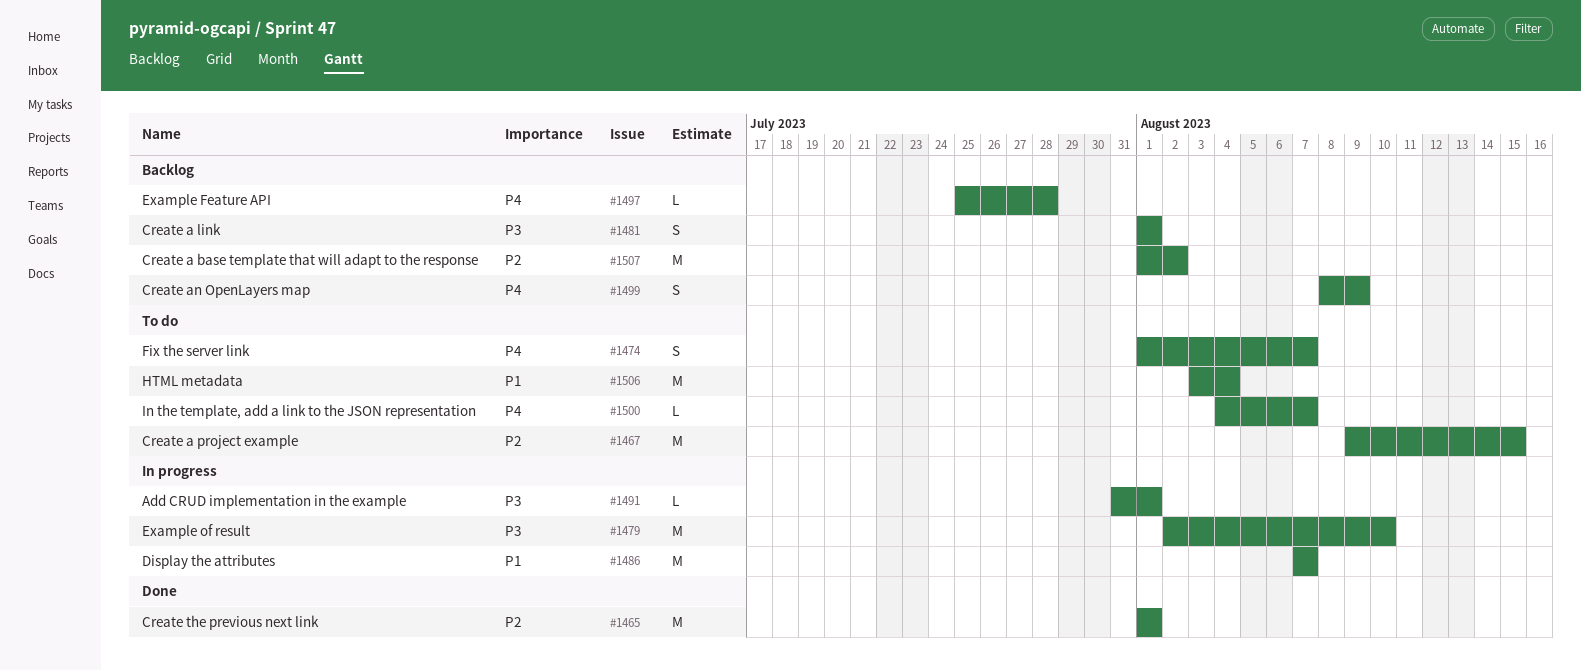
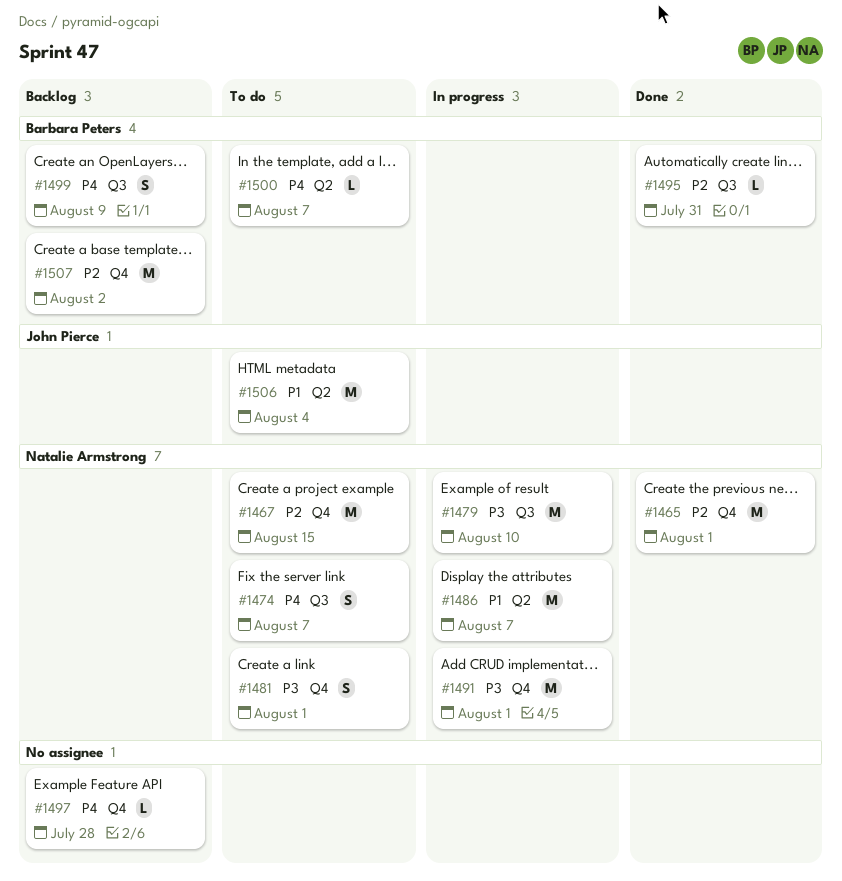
#1481, status: Backlog -> To do
#1491, estimate: L -> M
#1495: none -> present

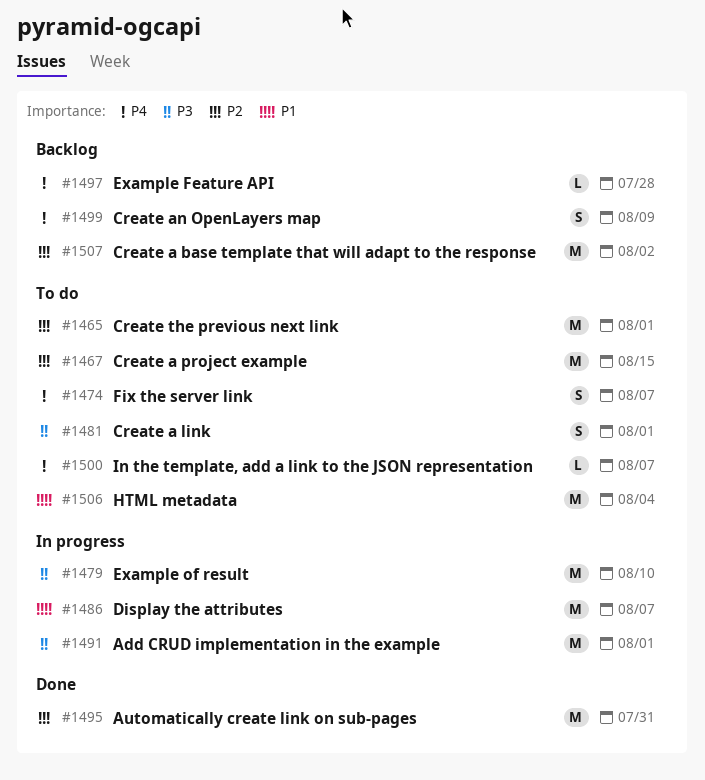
#1465, status: Done -> To do
#1495, estimate: L -> M

